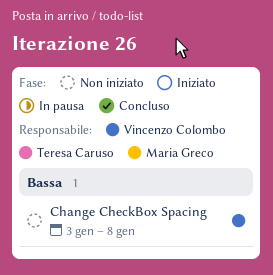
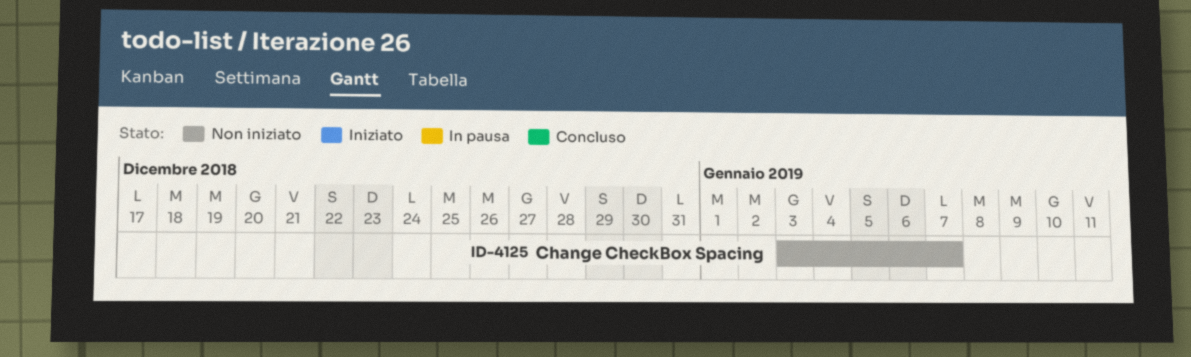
Change CheckBox Spacing, due: Jan 8 -> Jan 7

